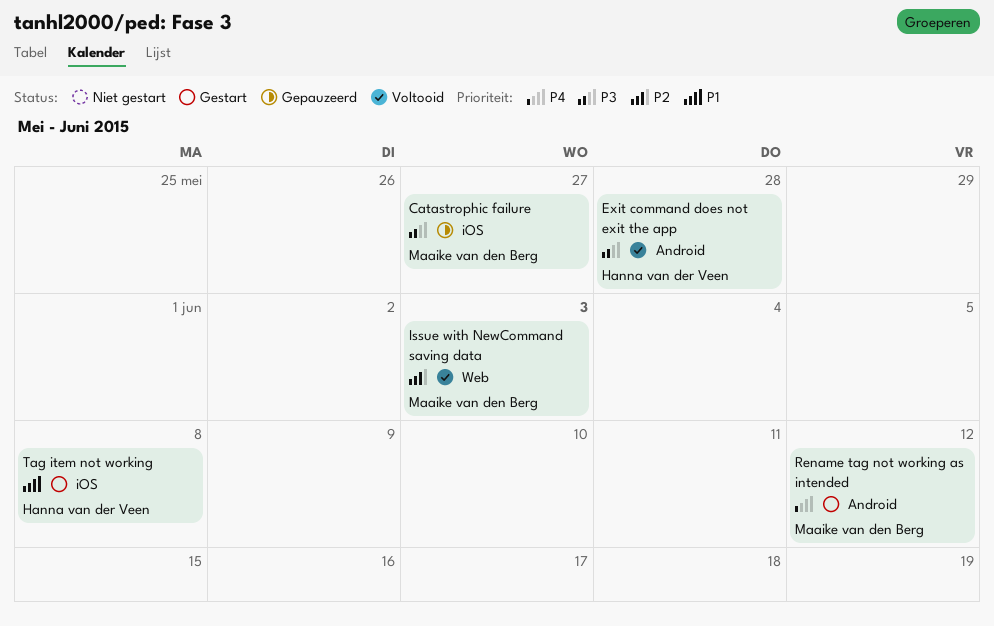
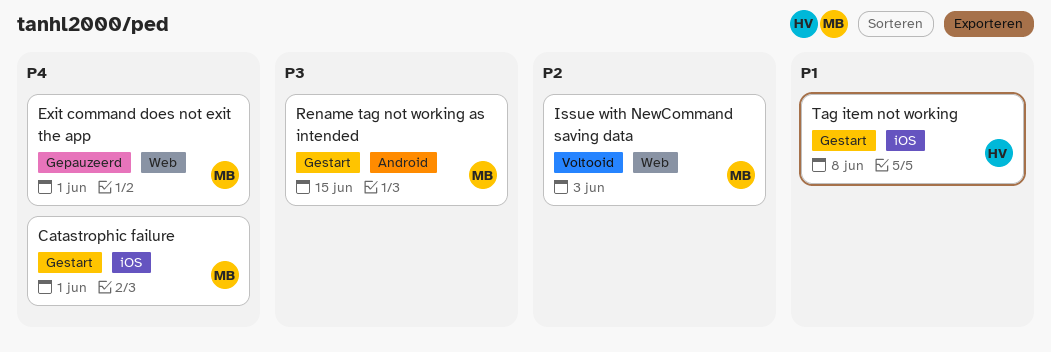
Catastrophic failure, status: Gepauzeerd -> Gestart
Catastrophic failure, priority: P3 -> P4
Catastrophic failure, due: May 27 -> Jun 1
Exit command does not exit the app, status: Voltooid -> Gepauzeerd
Exit command does not exit the app, owner: Hanna van der Veen -> Maaike van den Berg
Exit command does not exit the app, priority: P3 -> P4
Exit command does not exit the app, label: Android -> Web
Exit command does not exit the app, due: May 28 -> Jun 1
Rename tag not working as intended, priority: P4 -> P3
Rename tag not working as intended, due: Jun 12 -> Jun 15

